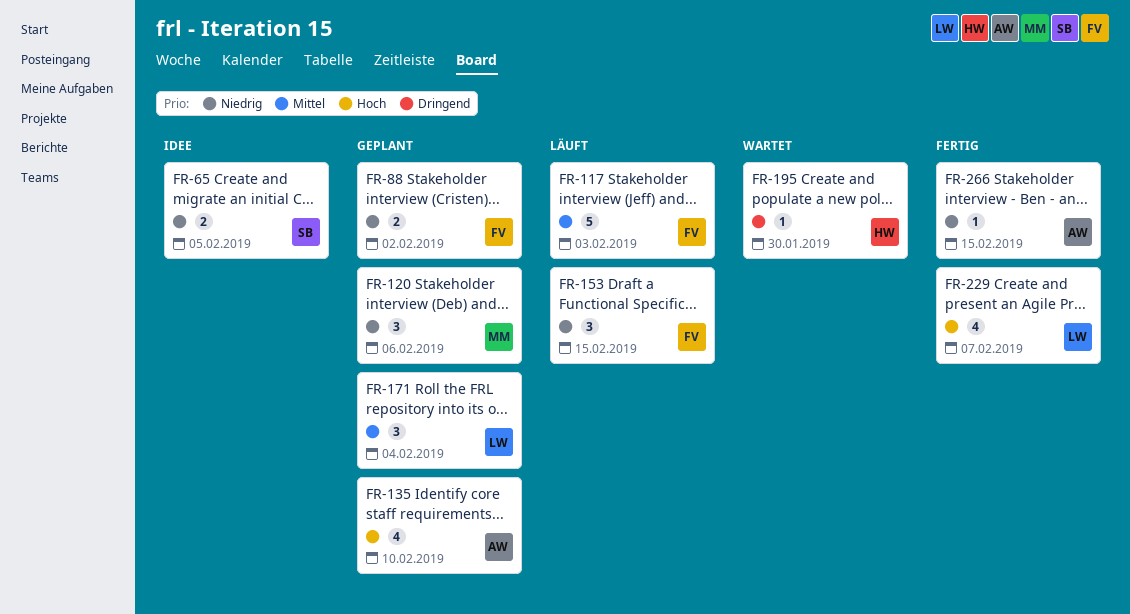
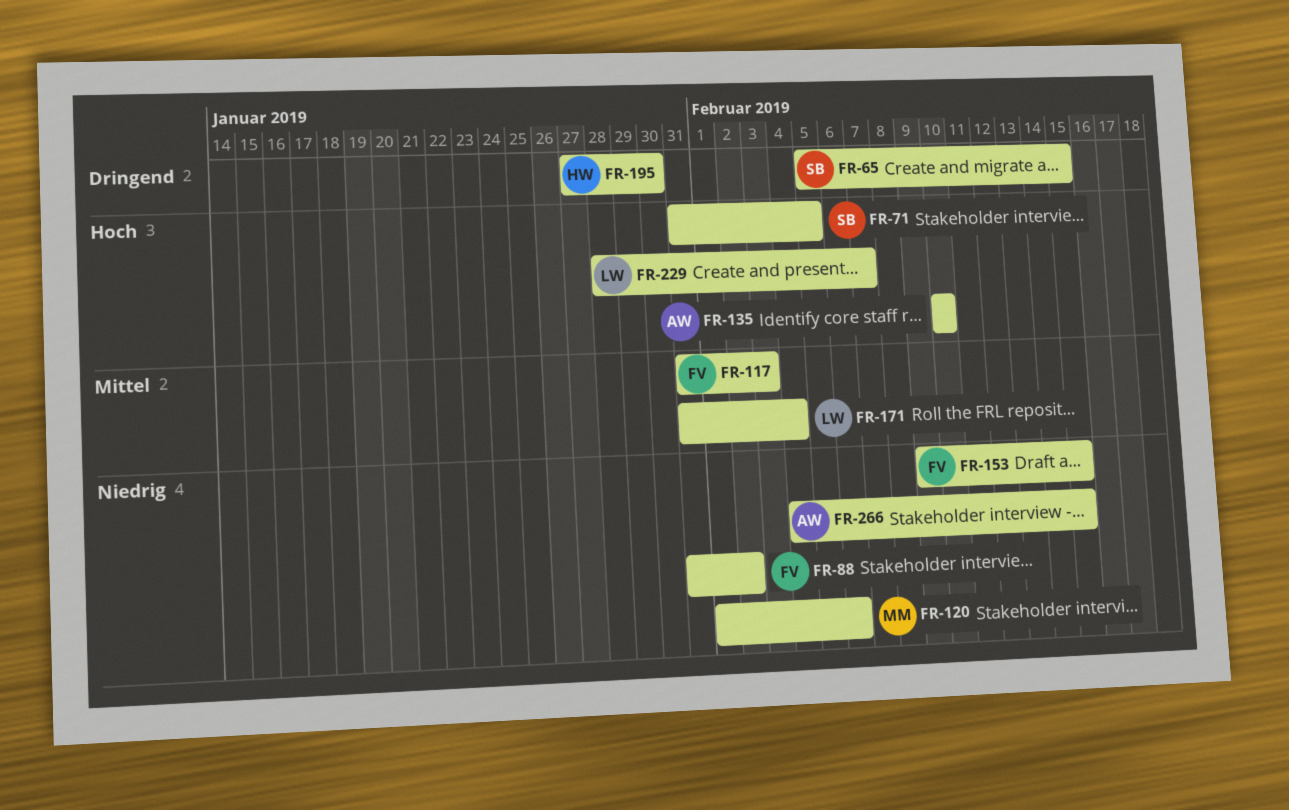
FR-65, priority: Niedrig -> Dringend
FR-65, due: Feb 5 -> Feb 15
FR-71: none -> present

